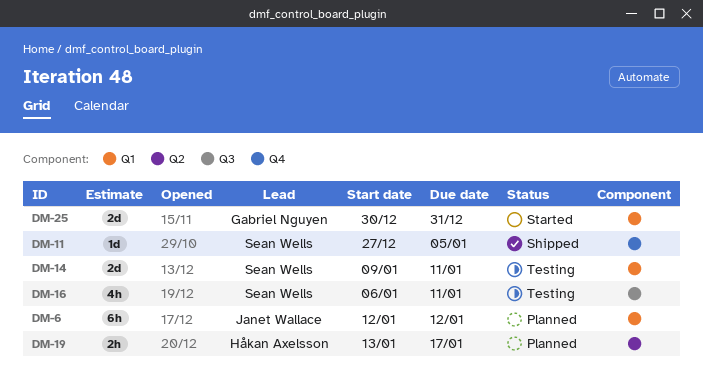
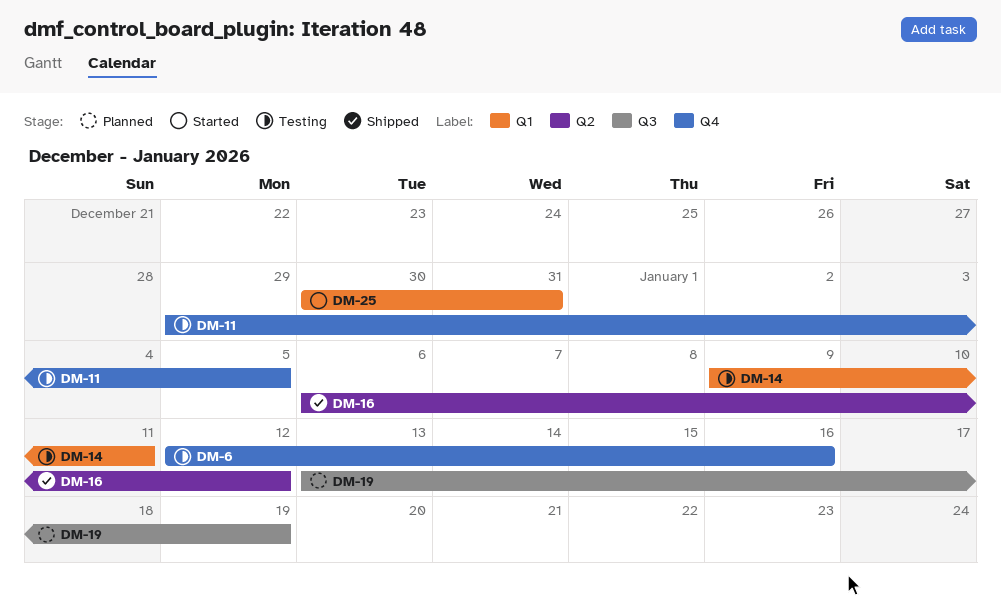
DM-6, status: Planned -> Testing
DM-6, label: Q1 -> Q4
DM-6, due: Jan 12 -> Jan 16
DM-11, status: Shipped -> Testing
DM-11, start: Dec 27 -> Dec 29
DM-16, status: Testing -> Shipped
DM-16, label: Q3 -> Q2
DM-16, due: Jan 11 -> Jan 12
DM-19, label: Q2 -> Q3
DM-19, due: Jan 17 -> Jan 19

